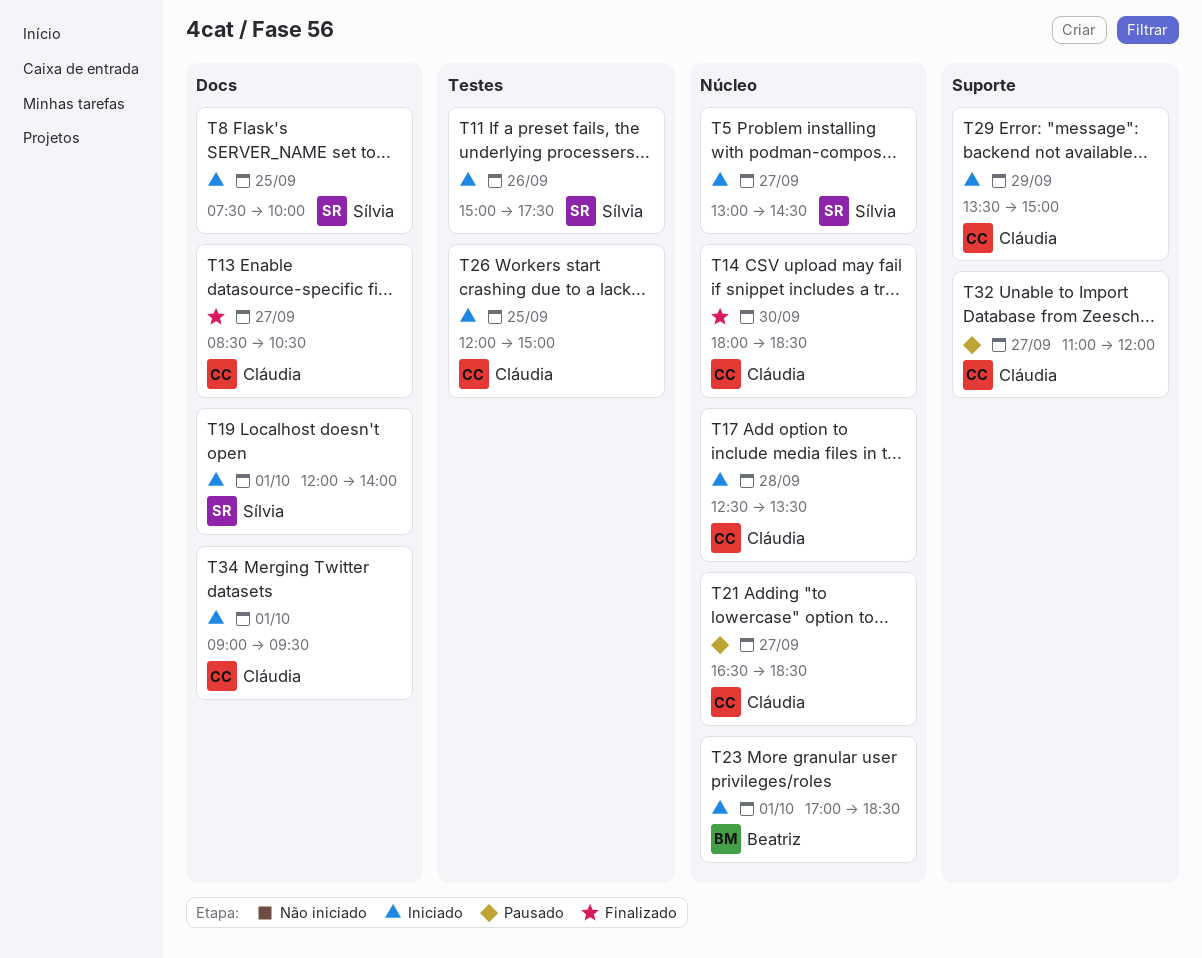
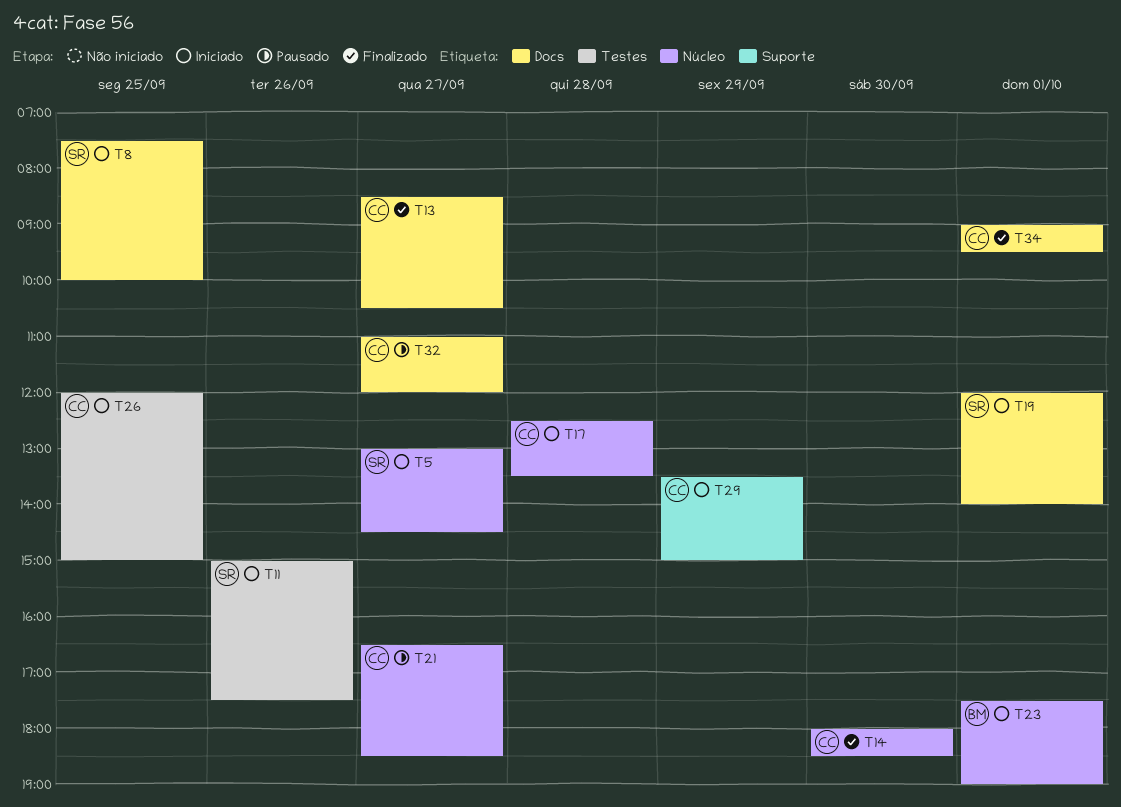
T23, begins: 17:00 -> 17:30
T23, ends: 18:30 -> 19:00
T32, label: Suporte -> Docs
T34, status: Iniciado -> Finalizado

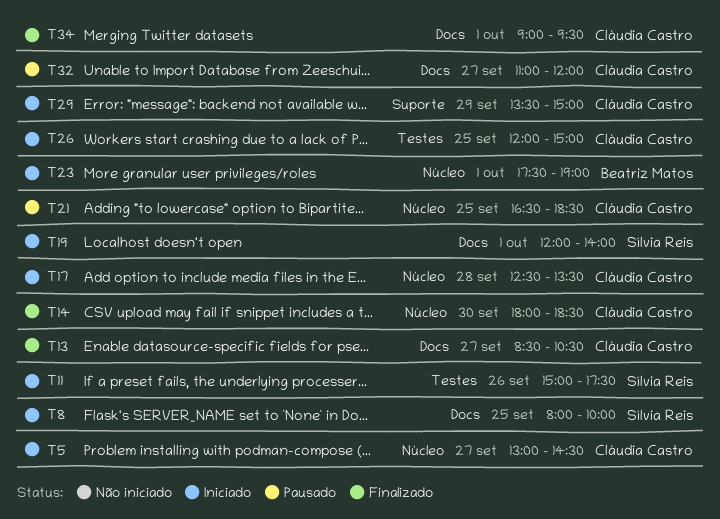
T5, owner: Sílvia Reis -> Cláudia Castro
T8, begins: 07:30 -> 08:00
T21, day: Sep 27 -> Sep 25

